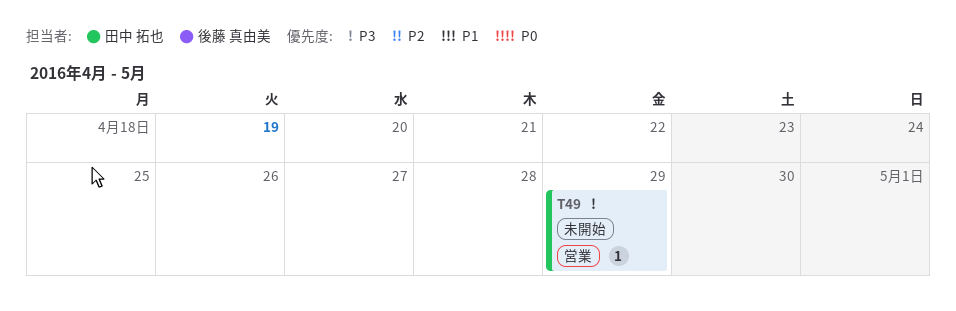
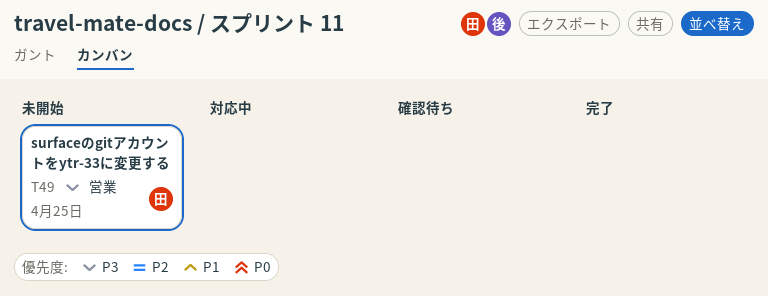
T49, due: Apr 29 -> Apr 25

